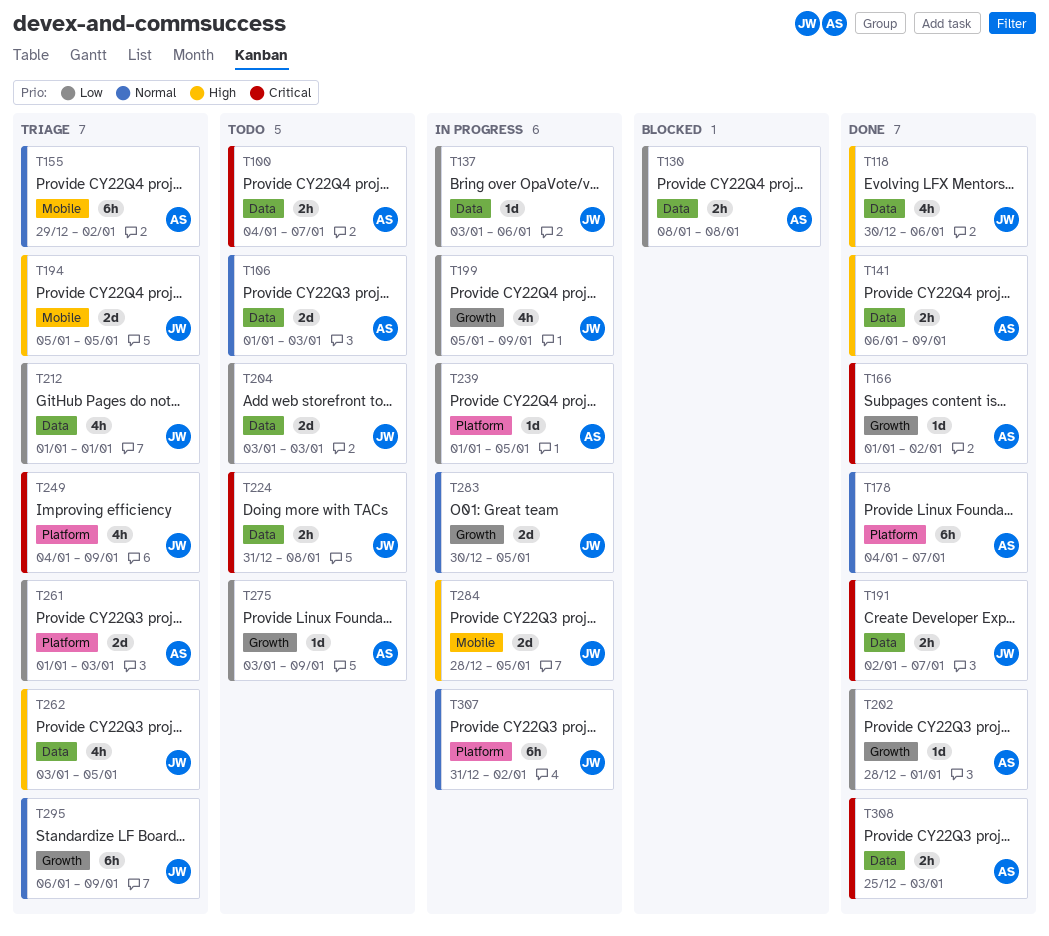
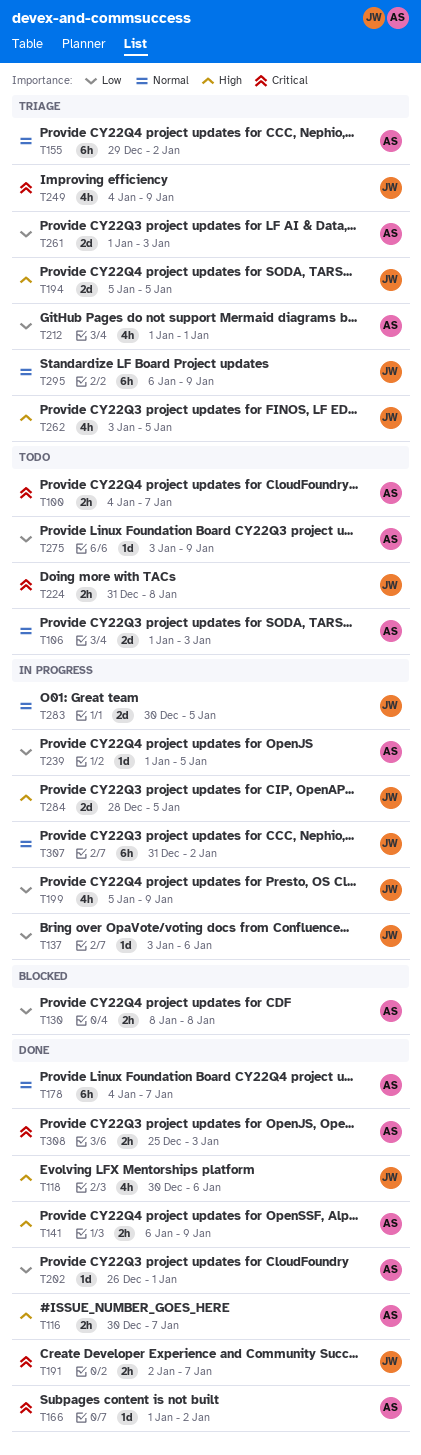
T116: none -> present
T202, start: Dec 28 -> Dec 26
T204: present -> none
T212, owner: JW -> AS

